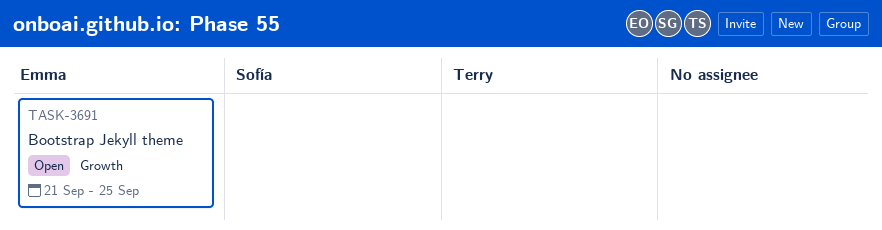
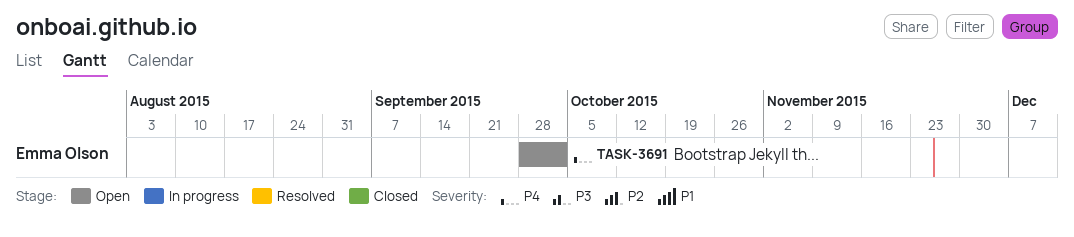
TASK-3691, start: Sep 21 -> Sep 28
TASK-3691, due: Sep 25 -> Oct 2

